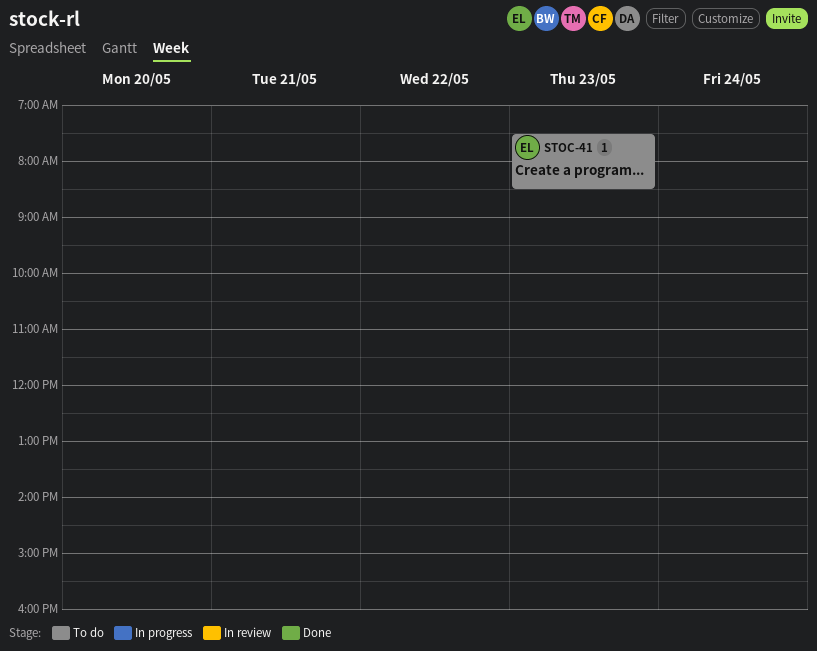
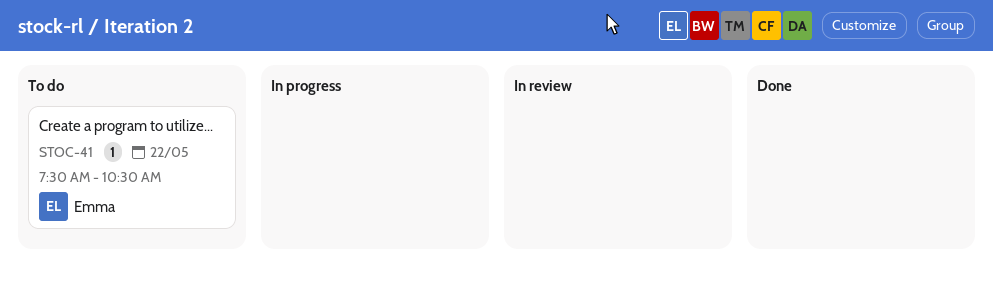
STOC-41, day: May 23 -> May 22
STOC-41, ends: 08:30 -> 10:30

